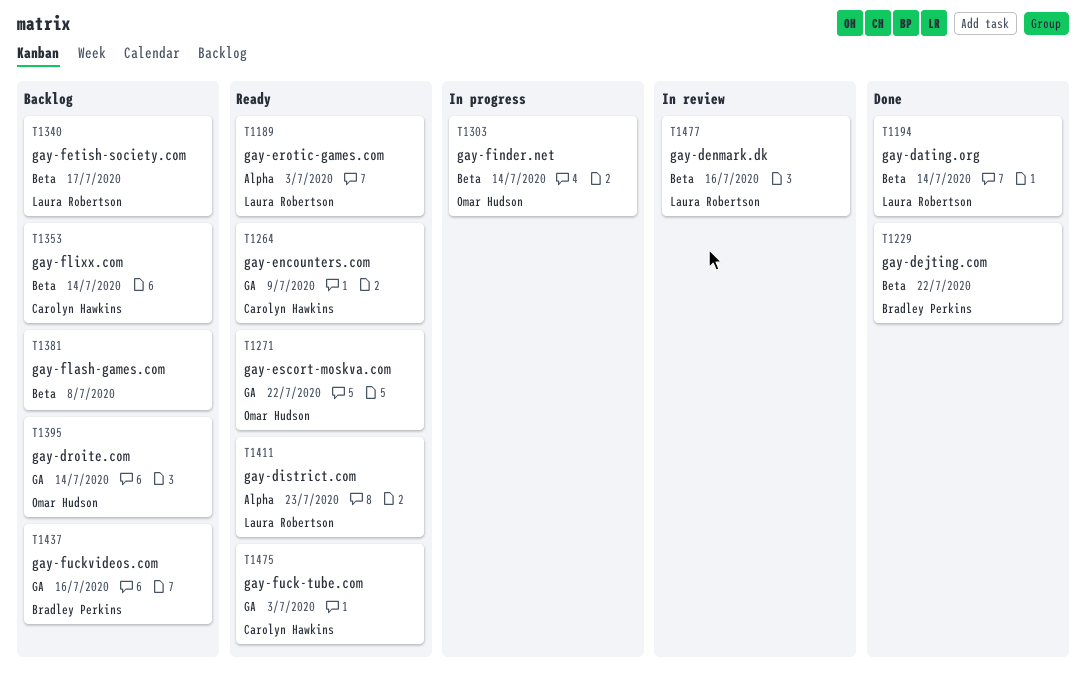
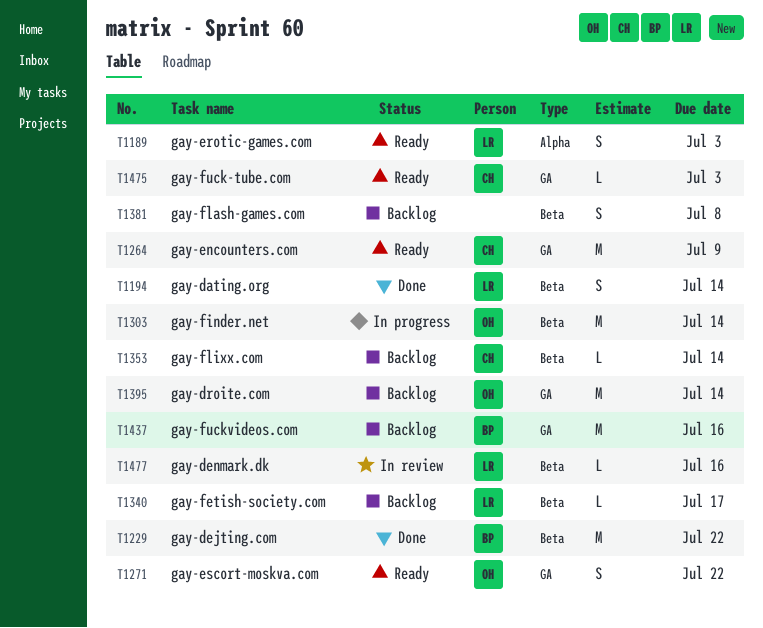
T1411: present -> none

